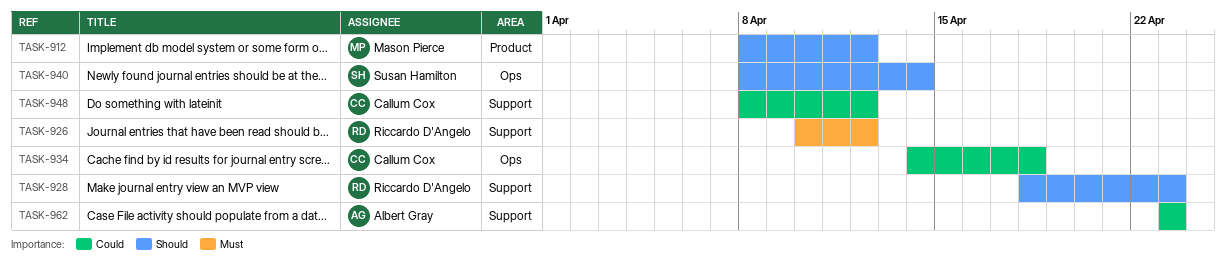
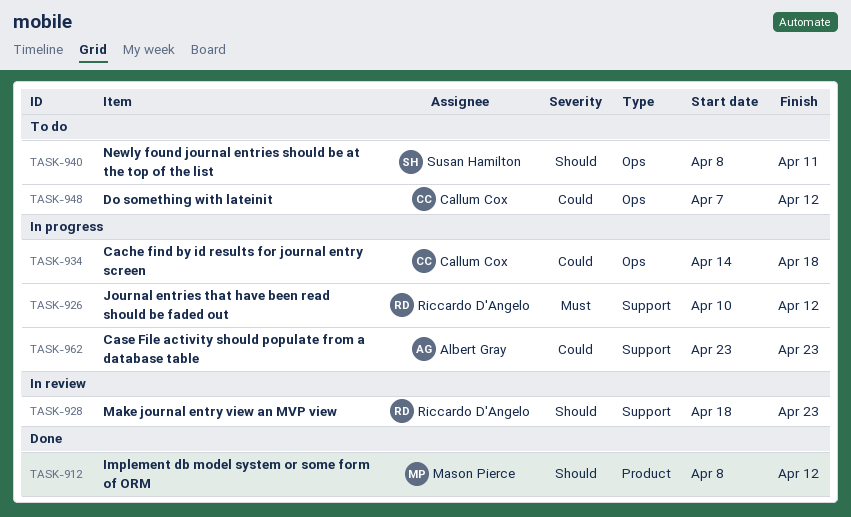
TASK-940, due: Apr 14 -> Apr 11
TASK-948, label: Support -> Ops
TASK-948, start: Apr 8 -> Apr 7

